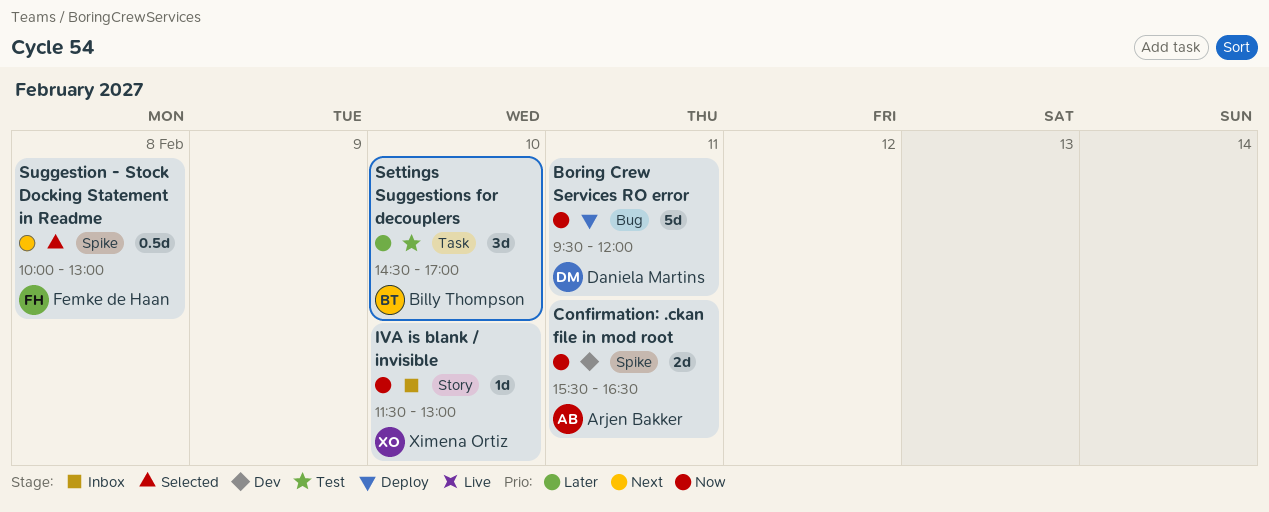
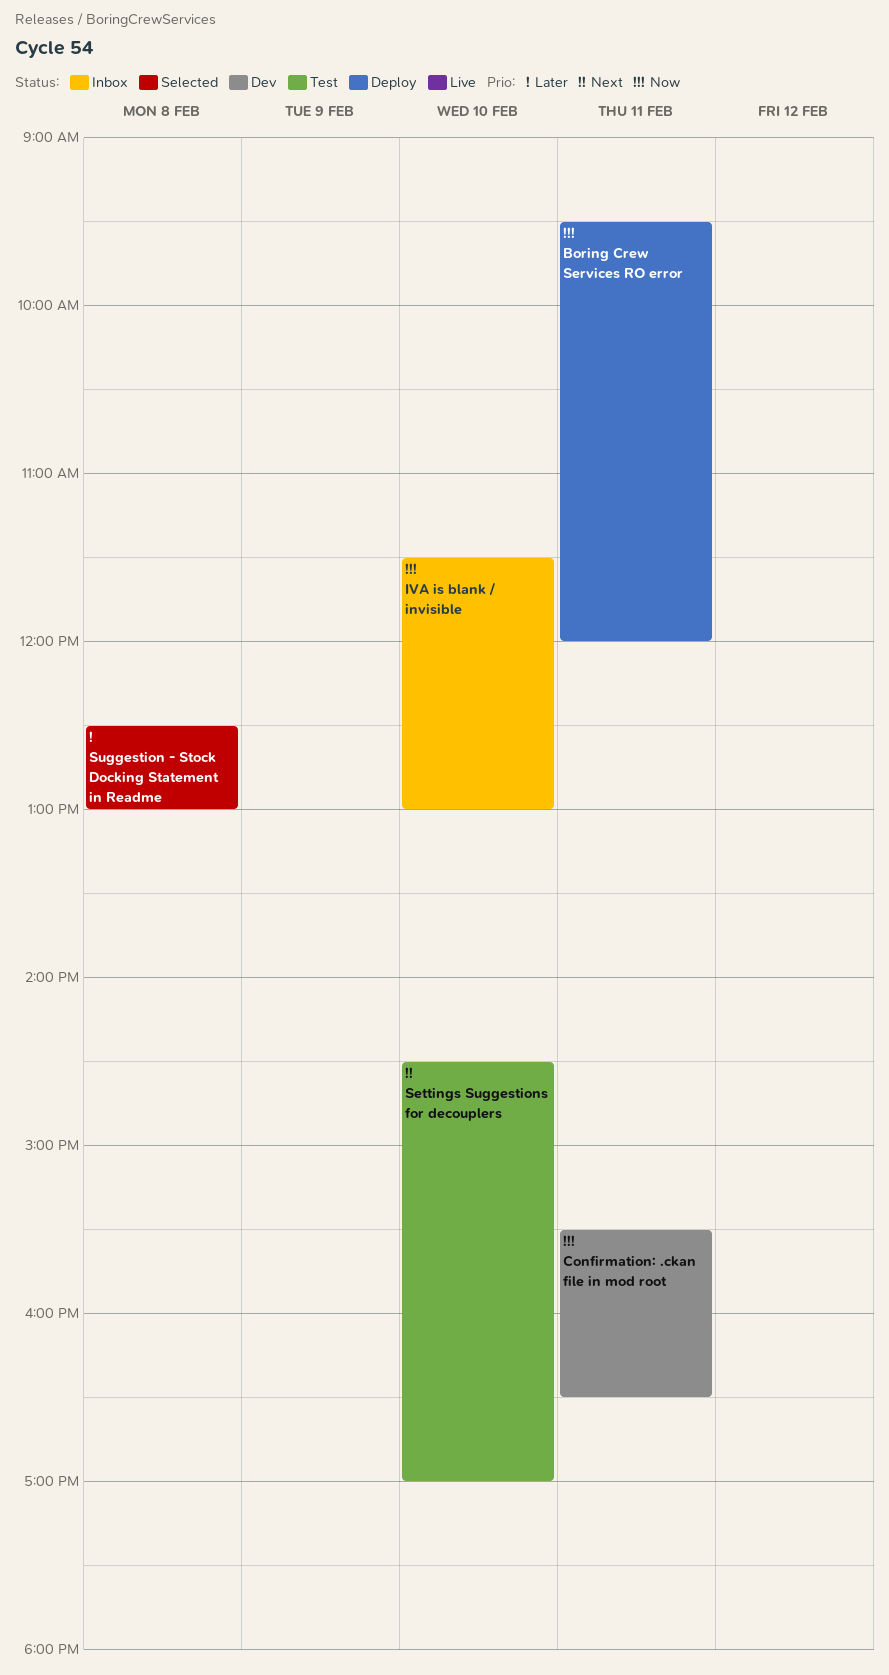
Settings Suggestions for decouplers, priority: Later -> Next
Suggestion - Stock Docking Statement in Readme, priority: Next -> Later
Suggestion - Stock Docking Statement in Readme, begins: 10:00 -> 12:30

